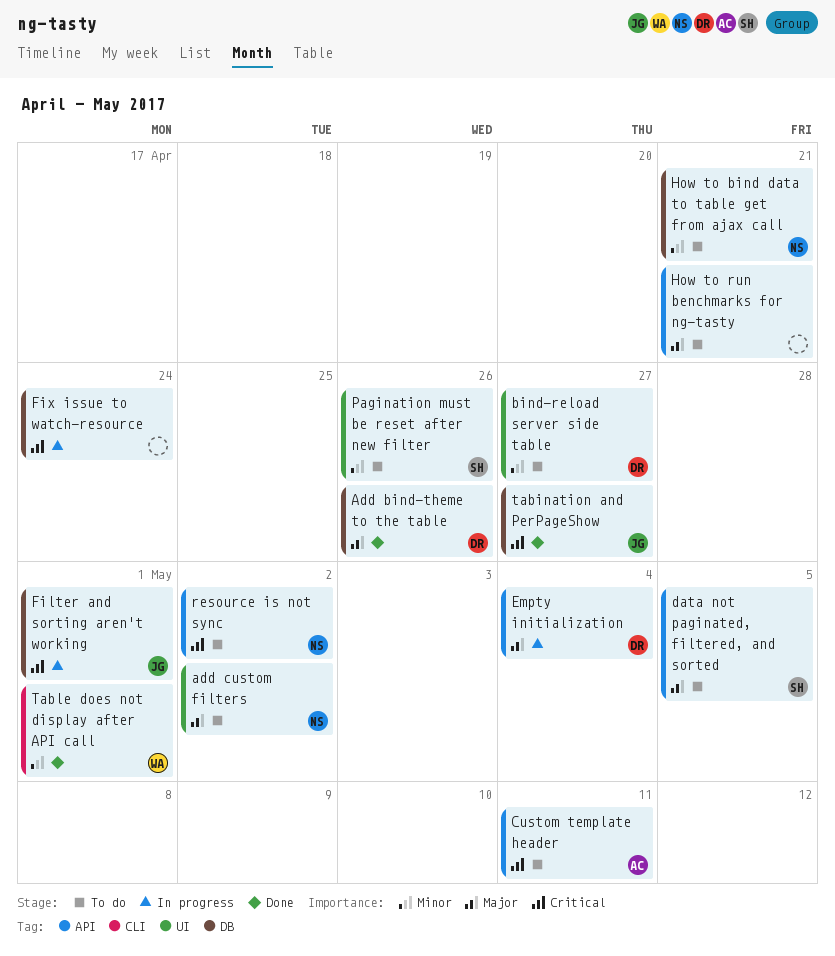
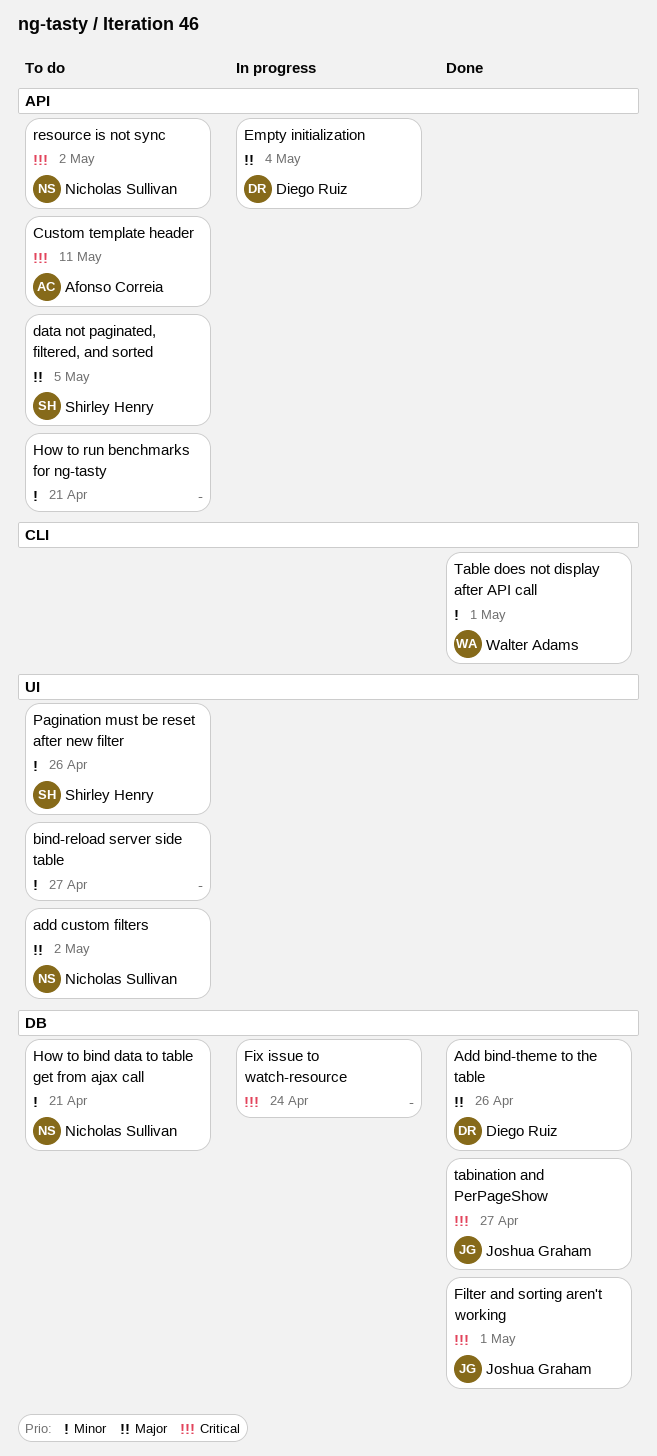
bind-reload server side table, owner: Diego Ruiz -> none
Filter and sorting aren't working, status: In progress -> Done
How to run benchmarks for ng-tasty, priority: Major -> Minor

